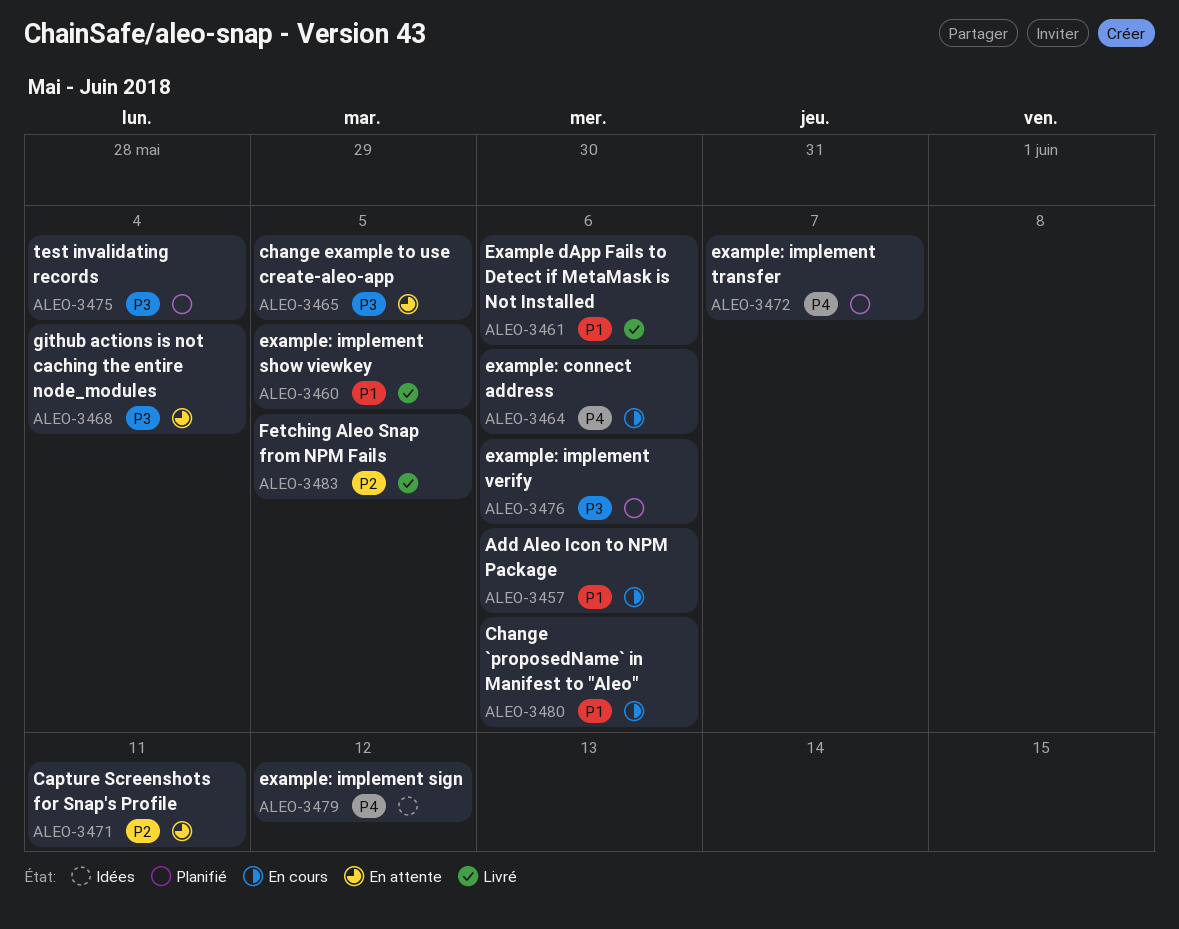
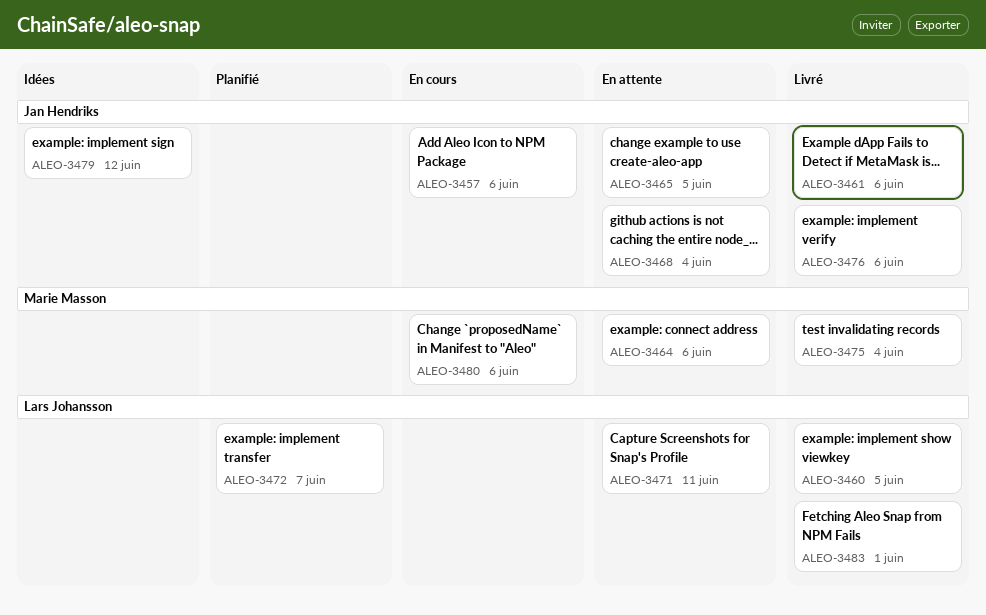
ALEO-3464, status: En cours -> En attente
ALEO-3475, status: Planifié -> Livré
ALEO-3476, status: Planifié -> Livré
ALEO-3483, due: Jun 5 -> Jun 1

